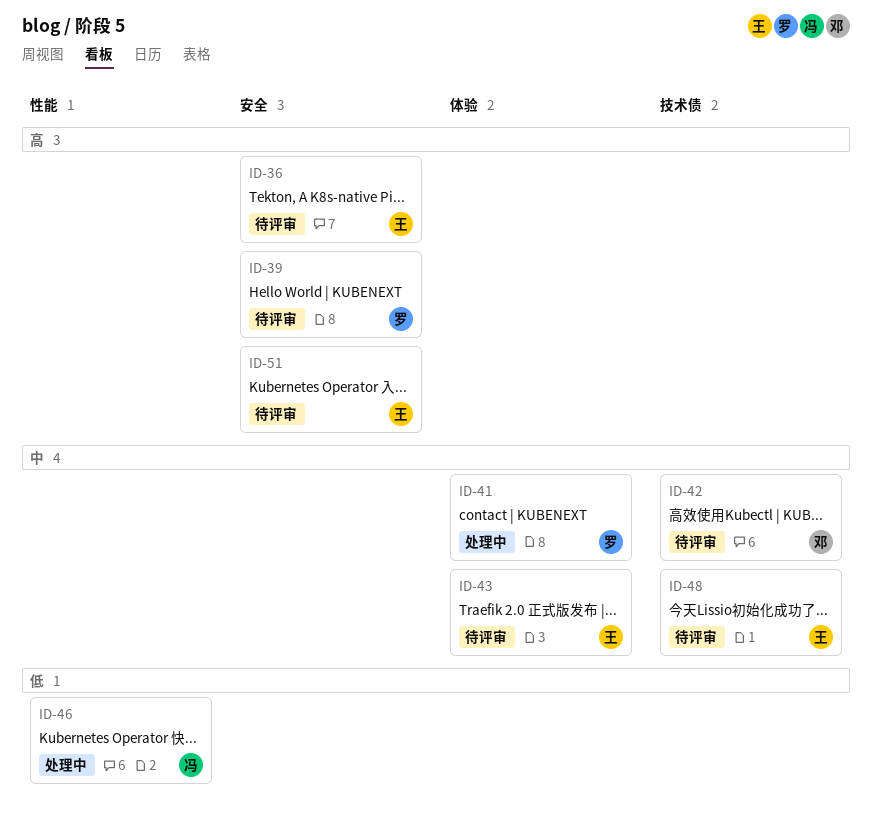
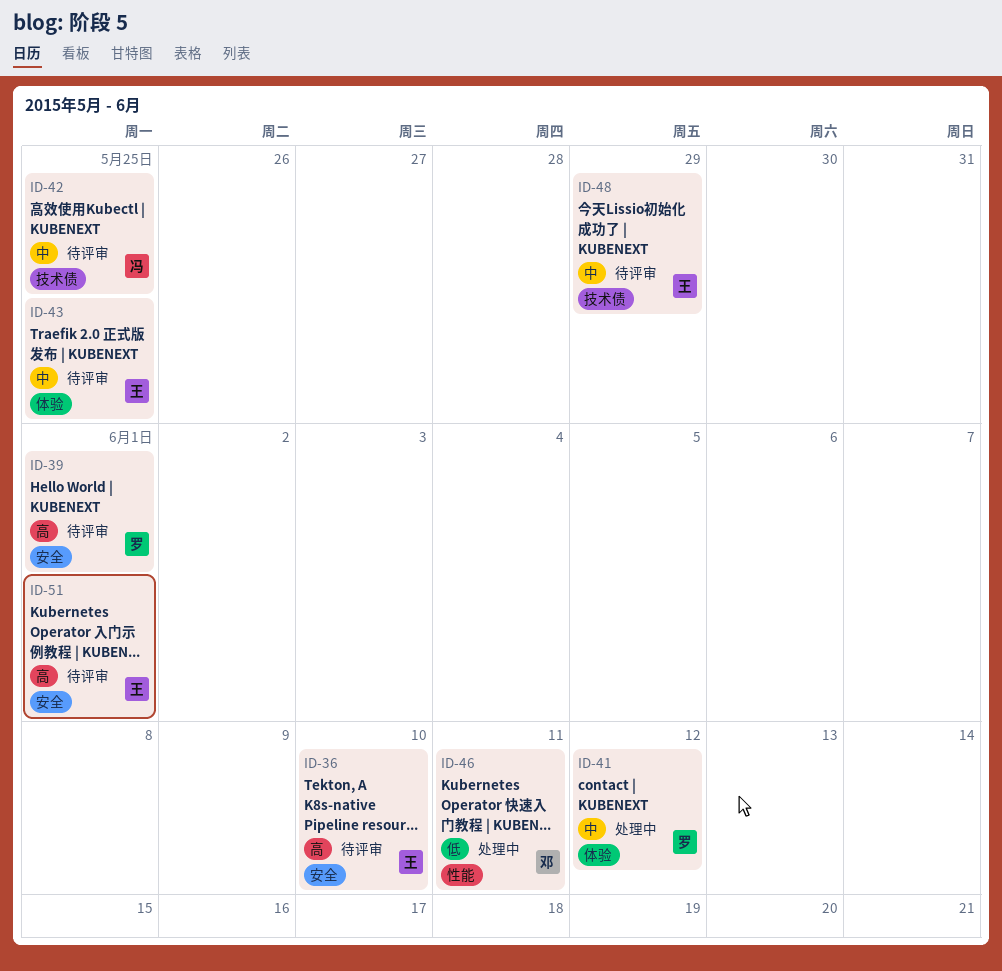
ID-42, owner: 邓 -> 冯
ID-46, owner: 冯 -> 邓

